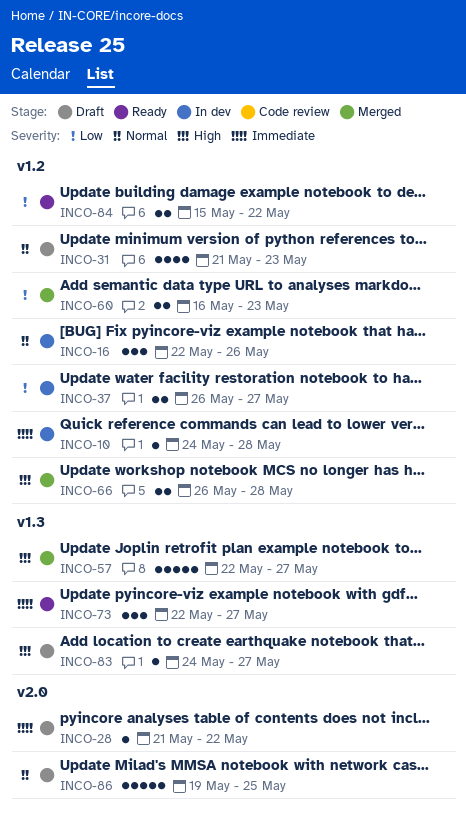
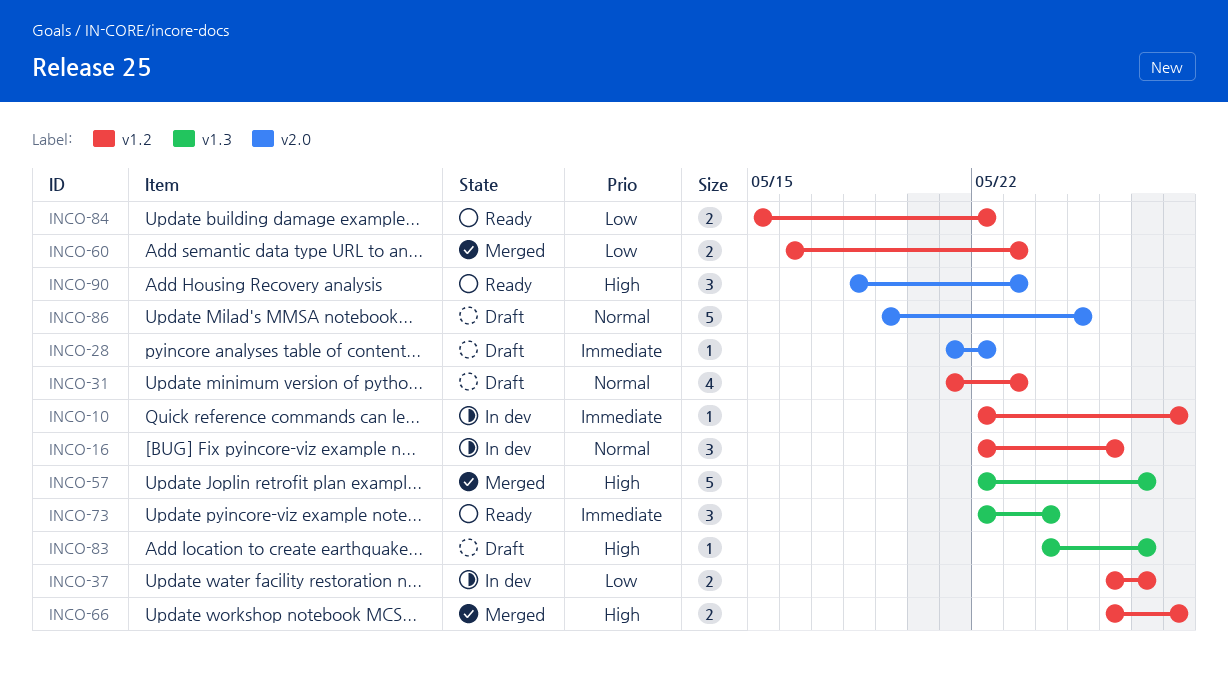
INCO-10, start: May 24 -> May 22
INCO-73, due: May 27 -> May 24
INCO-90: none -> present

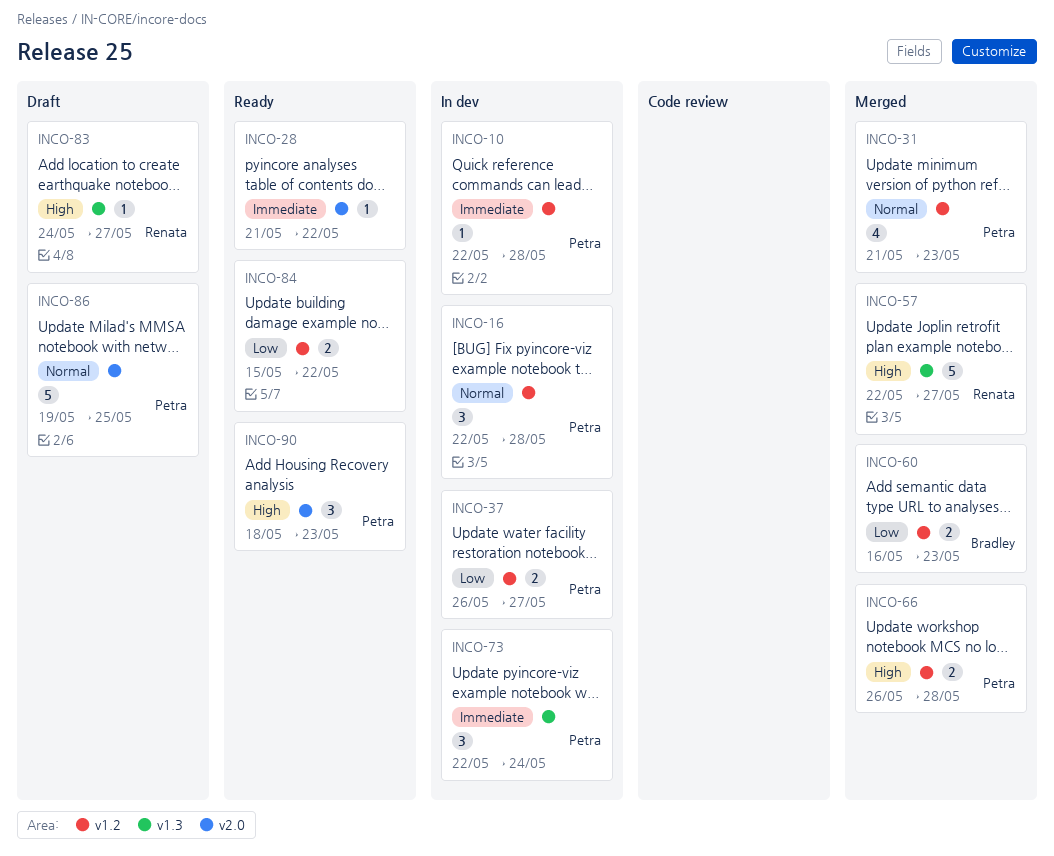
INCO-16, due: May 26 -> May 28
INCO-28, status: Draft -> Ready
INCO-31, status: Draft -> Merged
INCO-73, status: Ready -> In dev

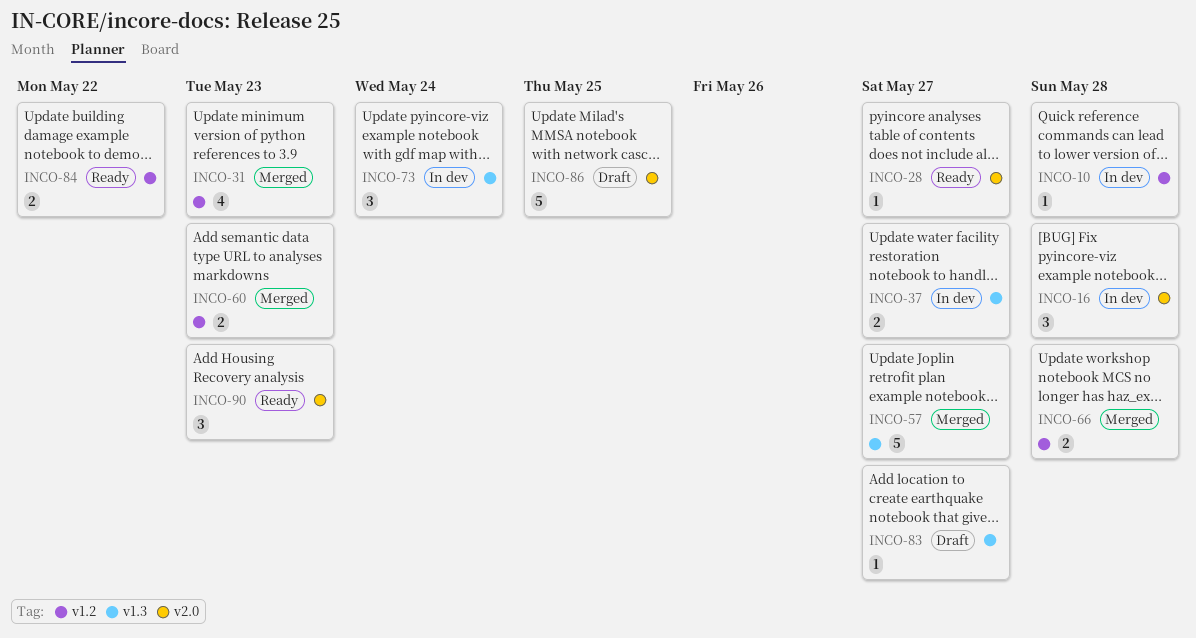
INCO-16, label: v1.2 -> v2.0
INCO-28, due: May 22 -> May 27
INCO-37, label: v1.2 -> v1.3

